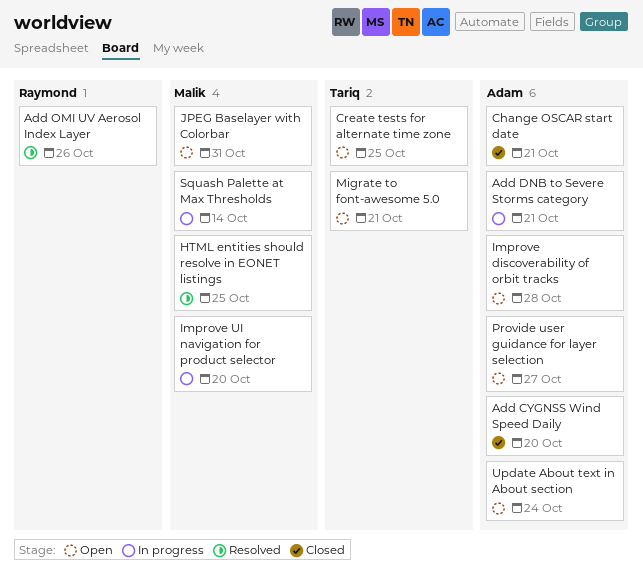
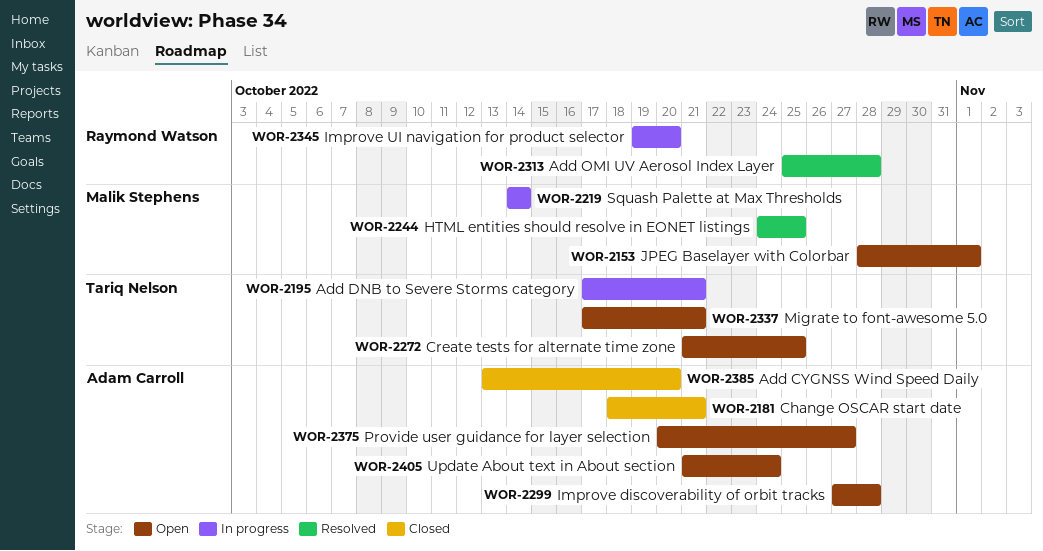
Add DNB to Severe Storms category, owner: Adam Carroll -> Tariq Nelson
Add OMI UV Aerosol Index Layer, due: Oct 26 -> Oct 28
Improve UI navigation for product selector, owner: Malik Stephens -> Raymond Watson
JPEG Baselayer with Colorbar, due: Oct 31 -> Nov 1

